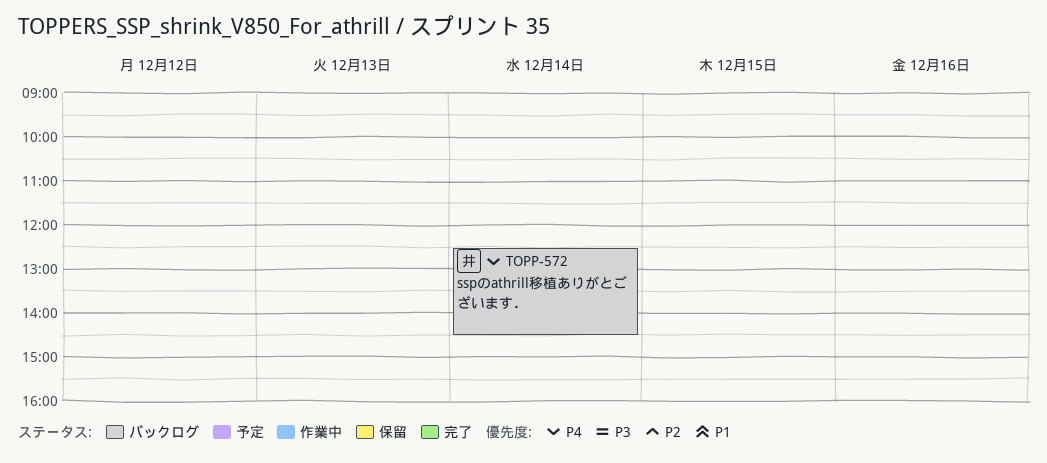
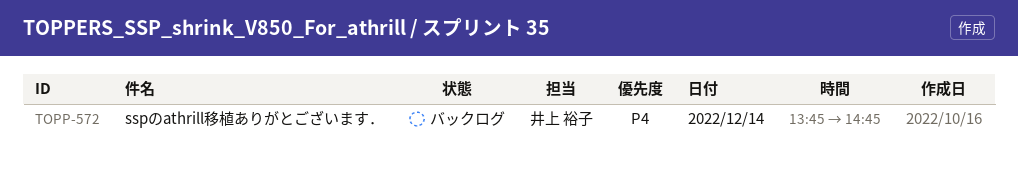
TOPP-572, begins: 12:30 -> 13:45
TOPP-572, ends: 14:30 -> 14:45

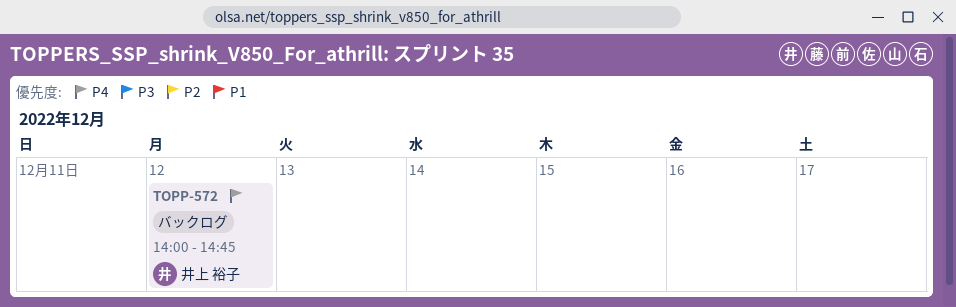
TOPP-572, day: Dec 14 -> Dec 12
TOPP-572, begins: 13:45 -> 14:00

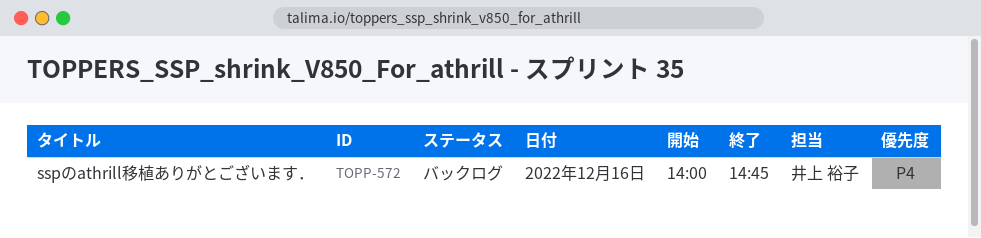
TOPP-572, day: Dec 12 -> Dec 16

